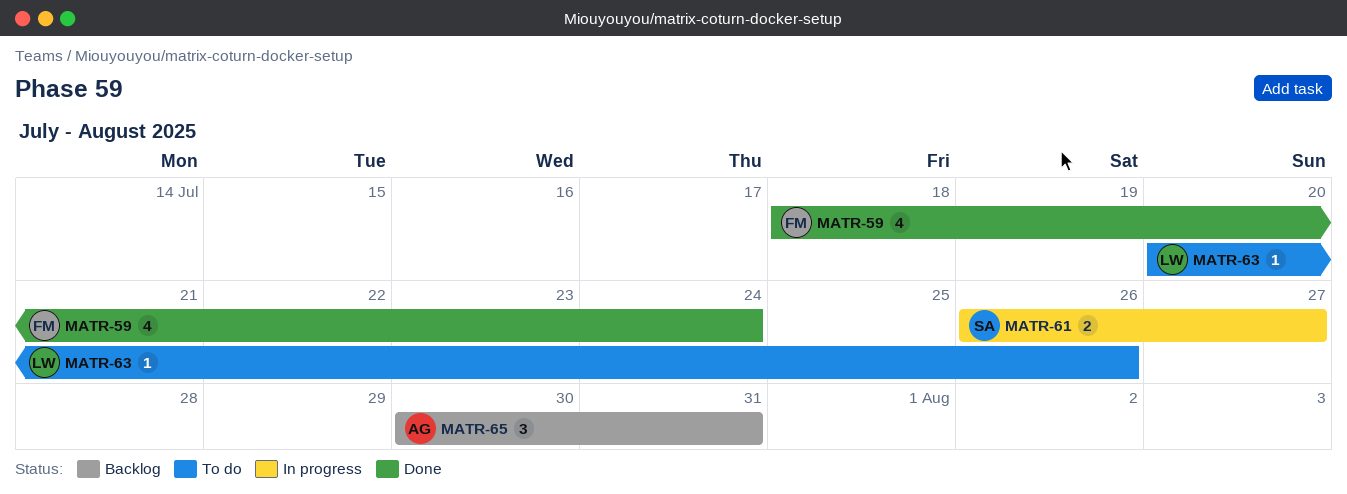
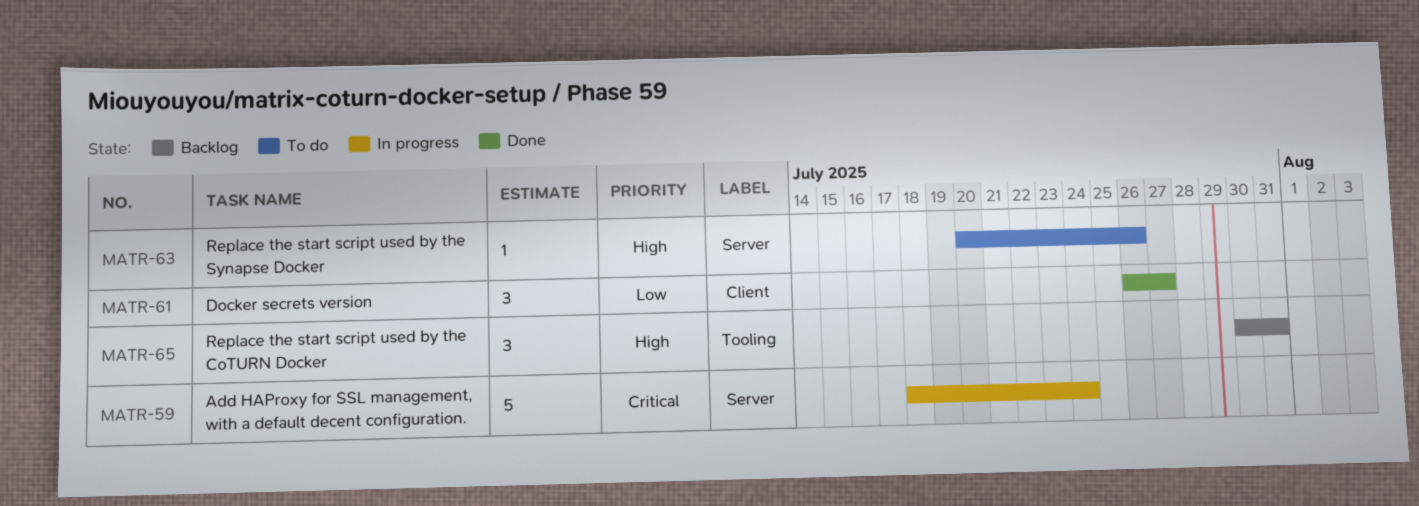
MATR-59, status: Done -> In progress
MATR-59, estimate: 4 -> 5
MATR-61, status: In progress -> Done
MATR-61, estimate: 2 -> 3

